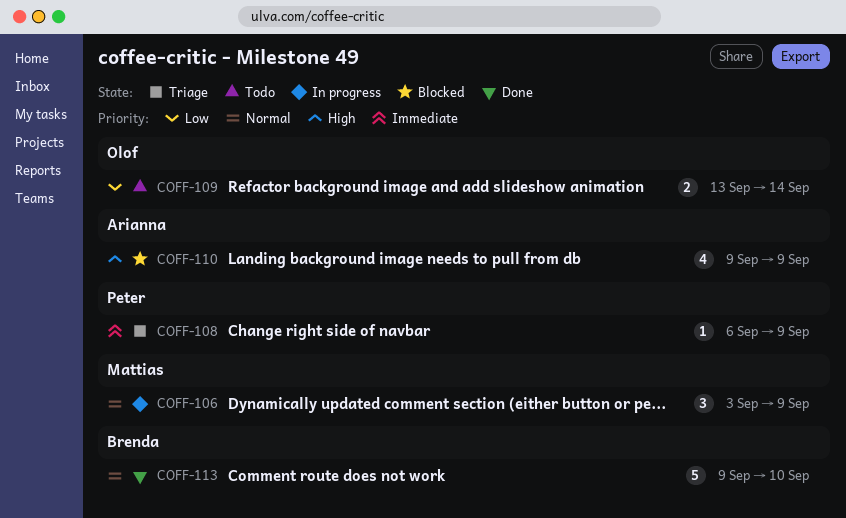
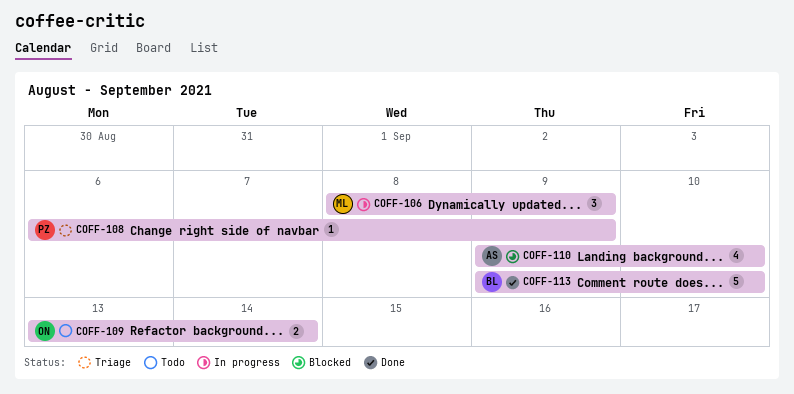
COFF-106, start: Sep 3 -> Sep 8
COFF-110, due: Sep 9 -> Sep 10

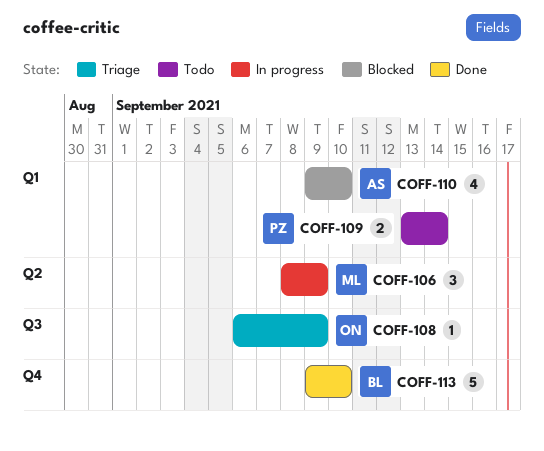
COFF-108, owner: PZ -> ON
COFF-109, owner: ON -> PZ

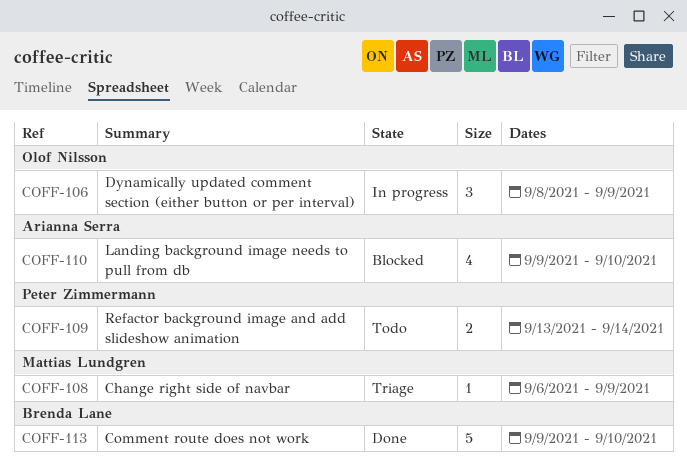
COFF-106, owner: Mattias Lundgren -> Olof Nilsson
COFF-108, owner: Olof Nilsson -> Mattias Lundgren

